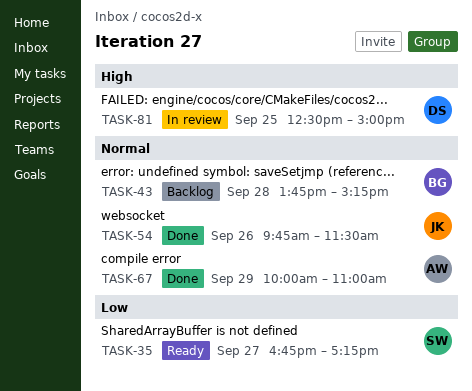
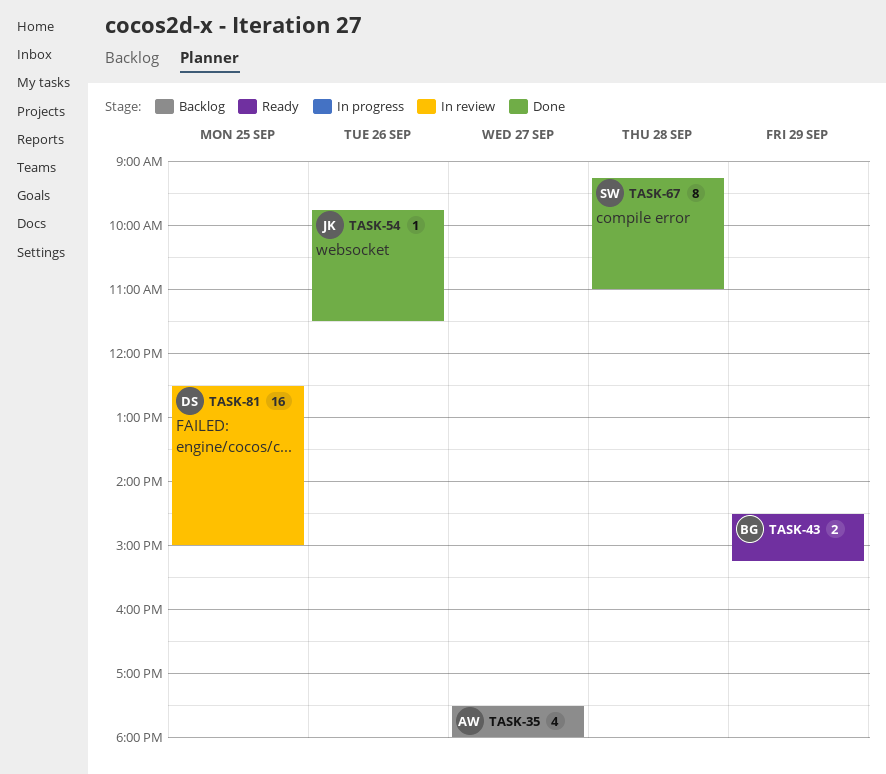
TASK-35, status: Ready -> Backlog
TASK-35, owner: SW -> AW
TASK-35, begins: 16:45 -> 17:30
TASK-35, ends: 17:15 -> 18:00
TASK-43, status: Backlog -> Ready
TASK-43, day: Sep 28 -> Sep 29
TASK-43, begins: 13:45 -> 14:30
TASK-67, owner: AW -> SW
TASK-67, day: Sep 29 -> Sep 28
TASK-67, begins: 10:00 -> 09:15

